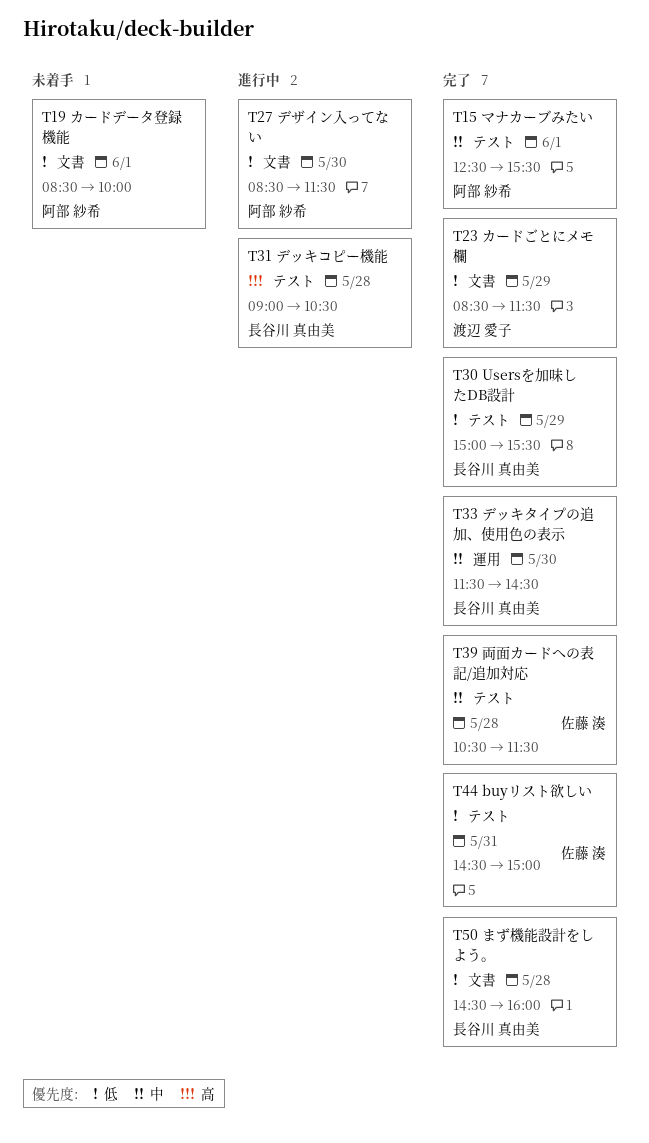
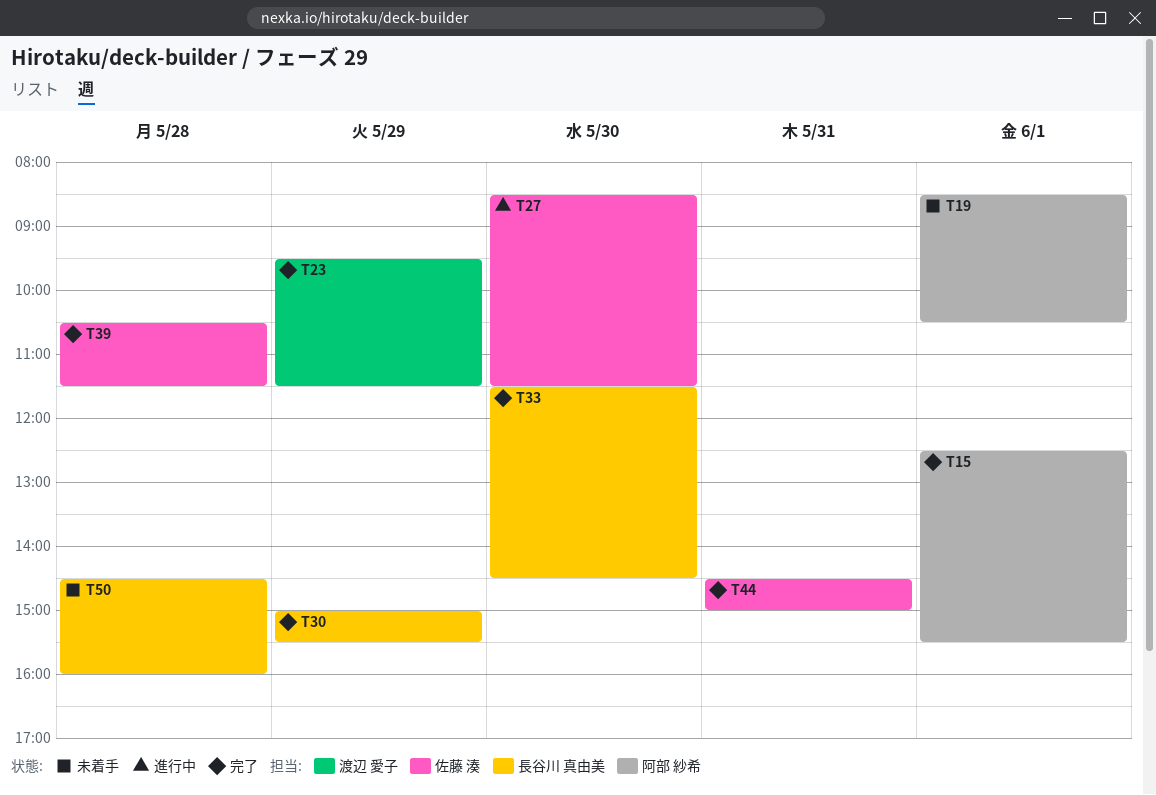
T19, ends: 10:00 -> 10:30
T23, begins: 08:30 -> 09:30
T27, owner: 阿部 紗希 -> 佐藤 湊
T31: present -> none
T50, status: 完了 -> 未着手

